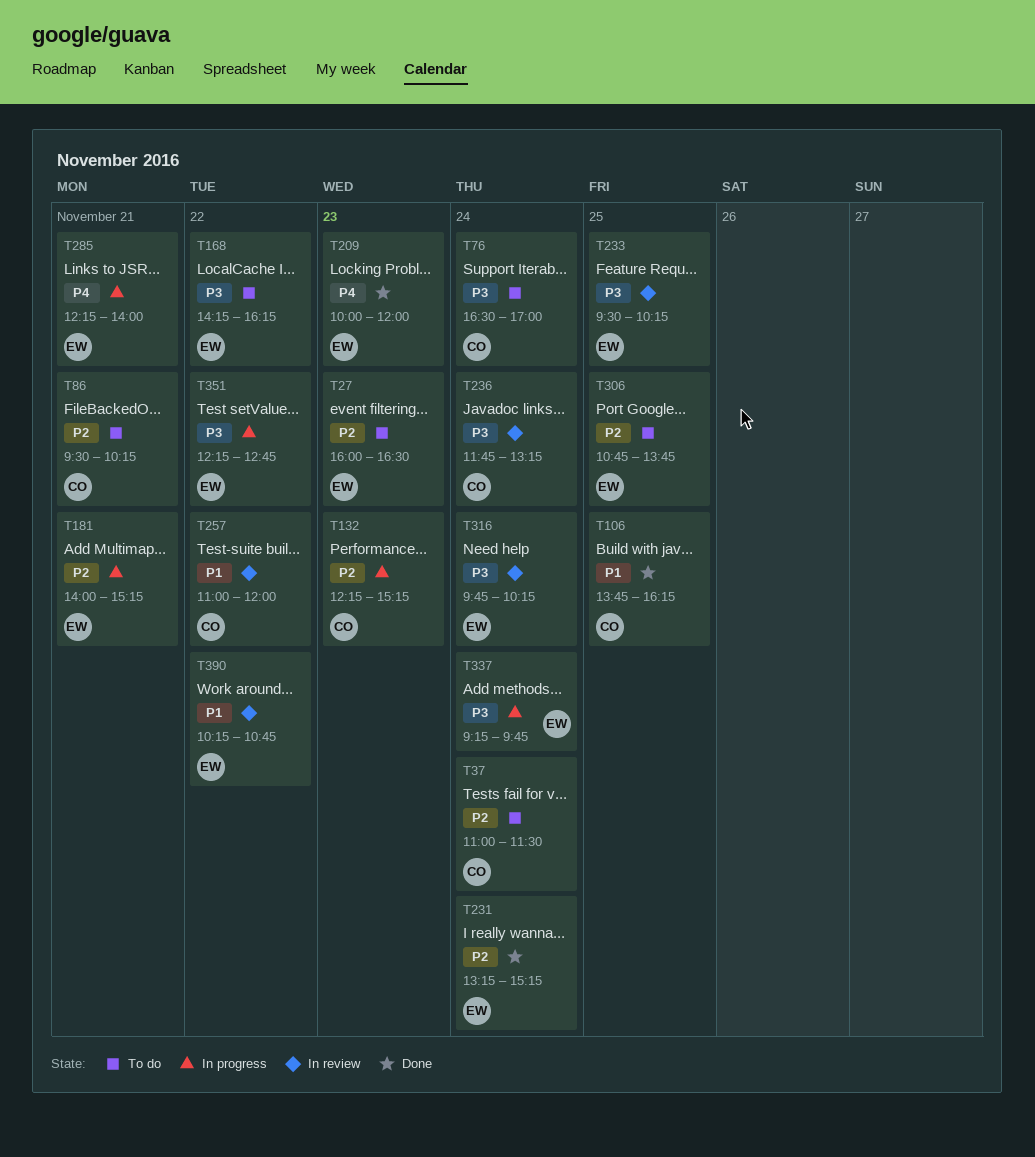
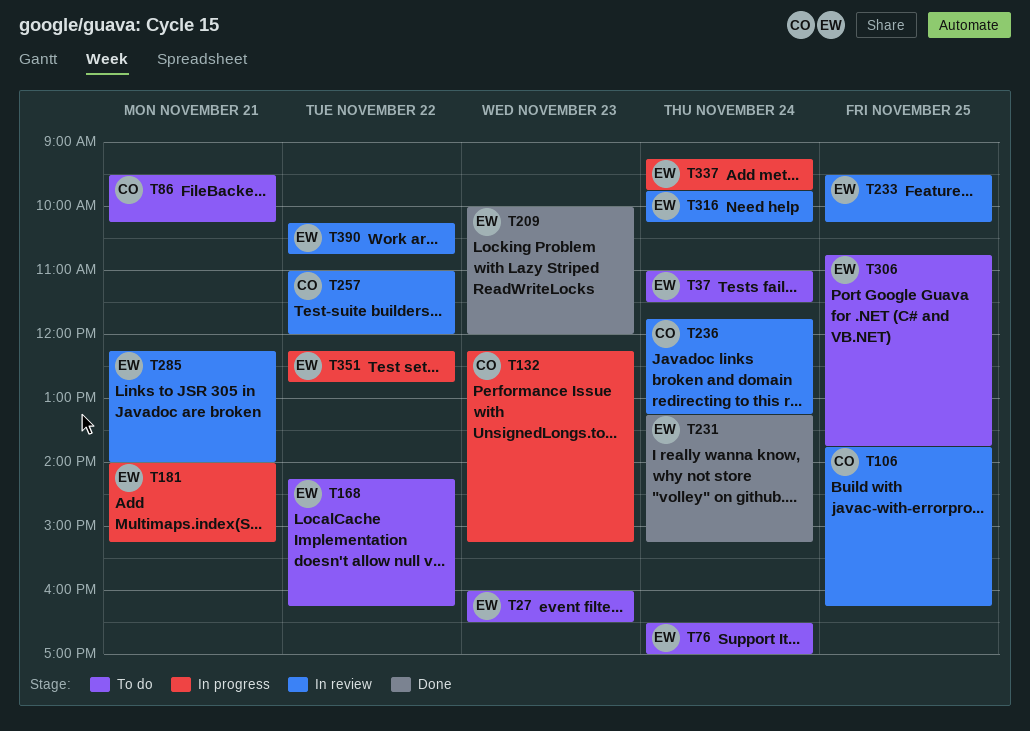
T37, owner: CO -> EW
T76, owner: CO -> EW
T106, status: Done -> In review
T285, status: In progress -> In review

